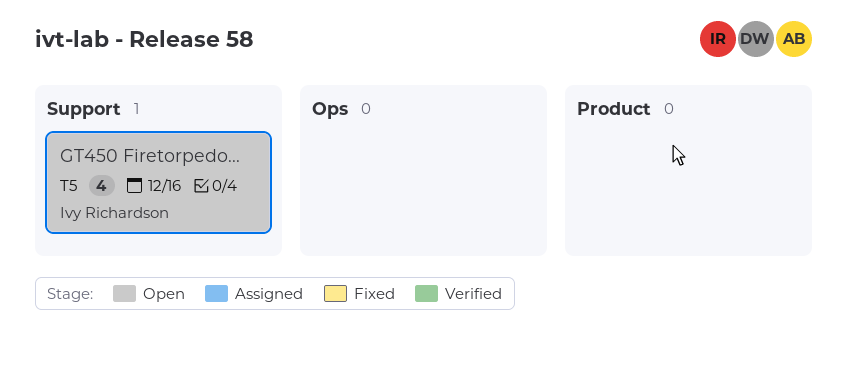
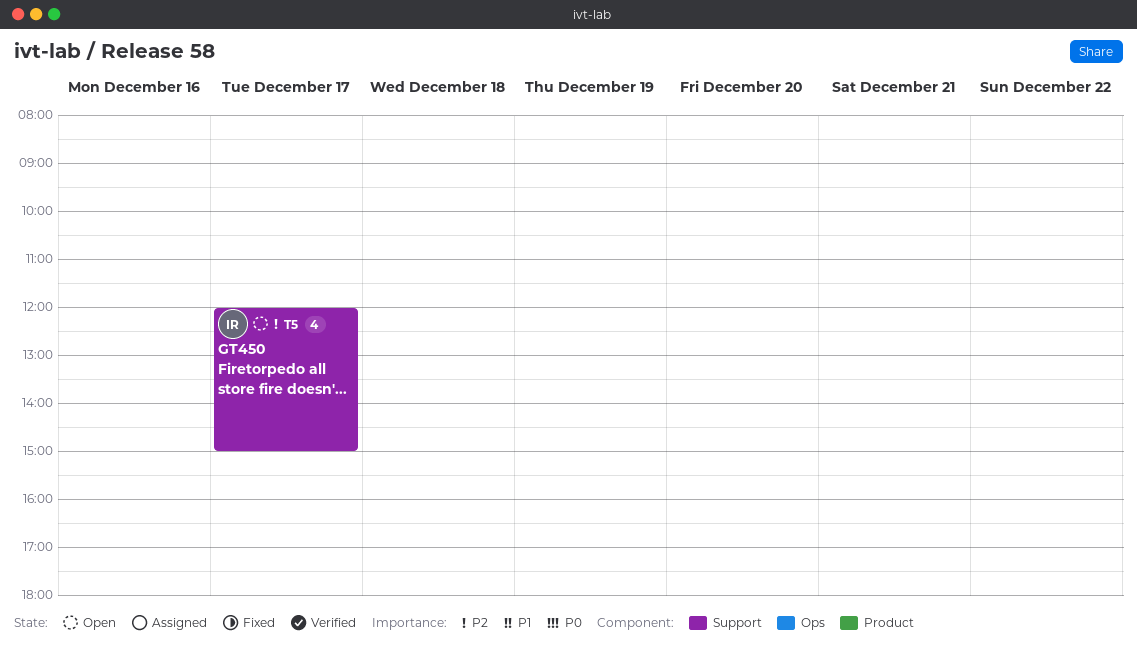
T5, day: Dec 16 -> Dec 17

